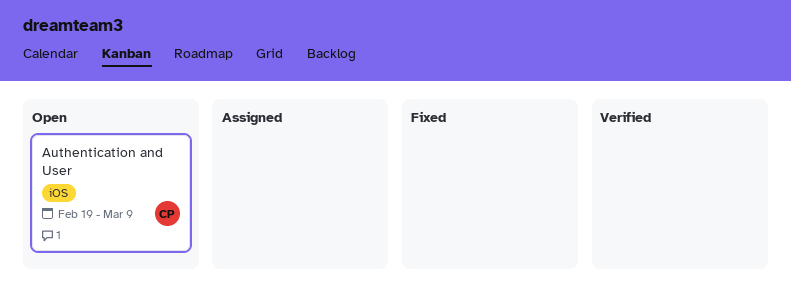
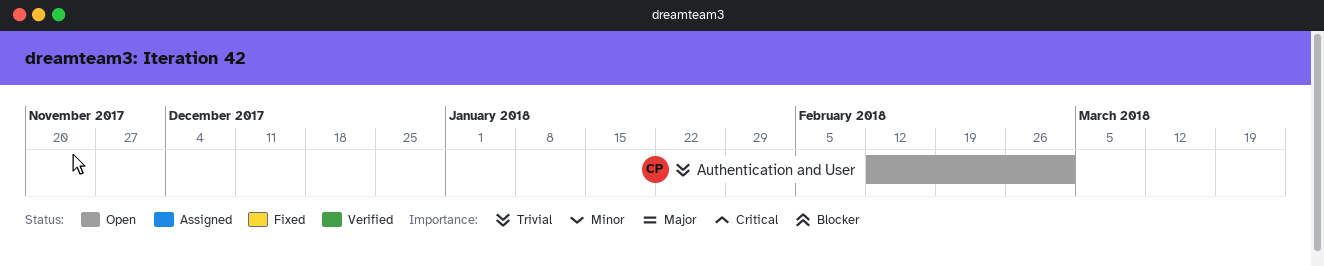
Authentication and User, start: Feb 19 -> Feb 12
Authentication and User, due: Mar 9 -> Mar 2

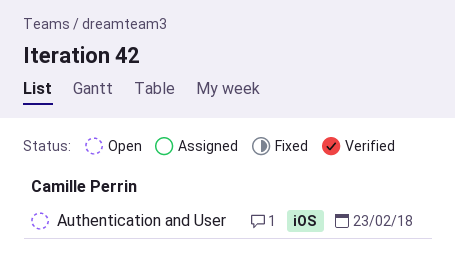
Authentication and User, due: Mar 2 -> Feb 23

